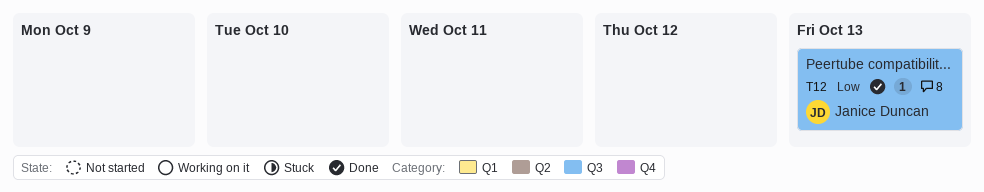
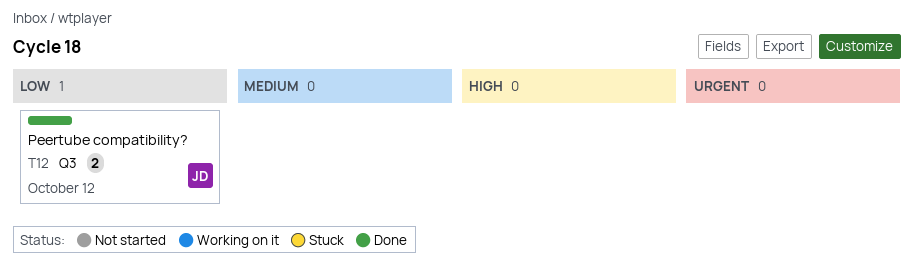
T12, estimate: 1 -> 2
T12, due: Oct 13 -> Oct 12

